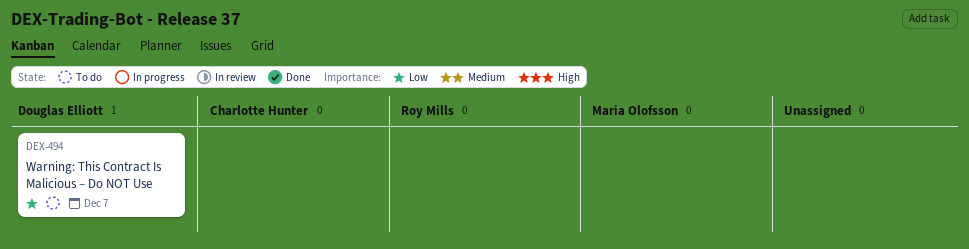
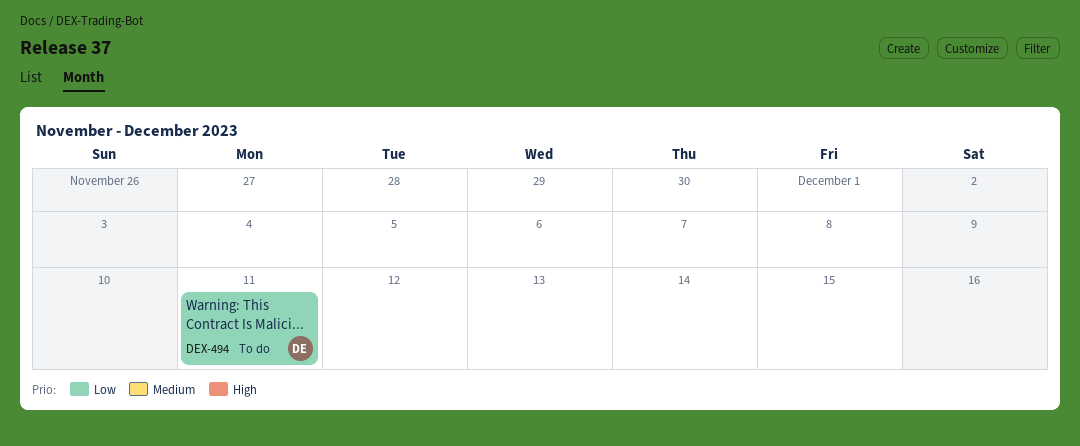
DEX-494, due: Dec 7 -> Dec 11

